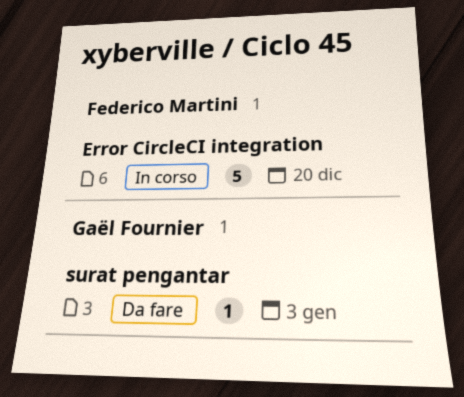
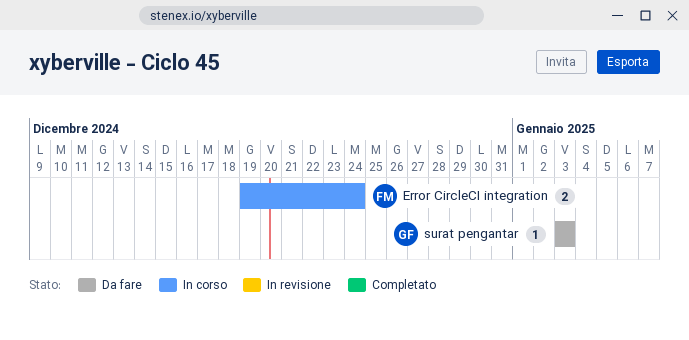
Error CircleCI integration, estimate: 5 -> 2
Error CircleCI integration, due: Dec 20 -> Dec 24

